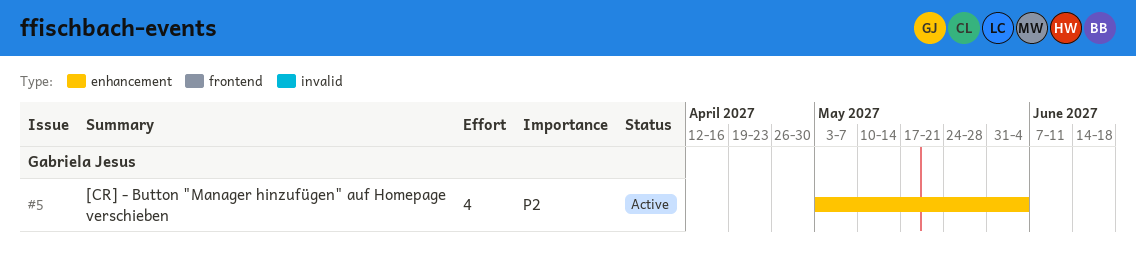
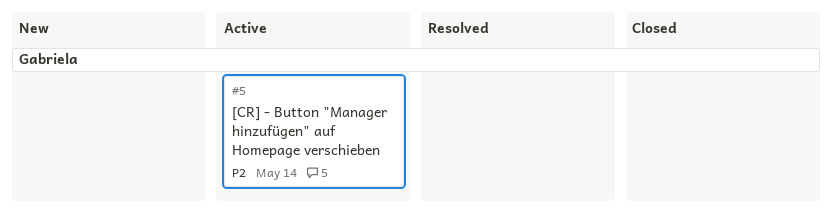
#5, due: Jun 4 -> May 14

